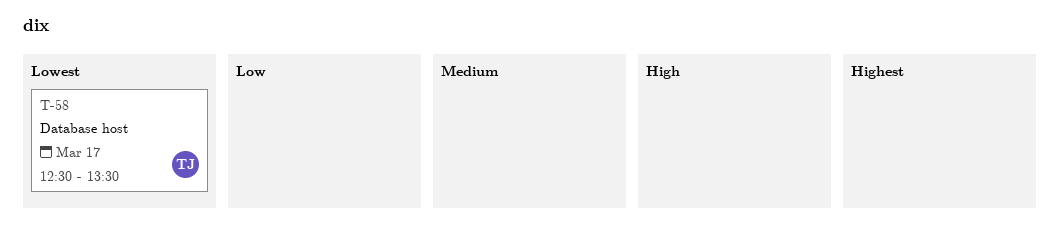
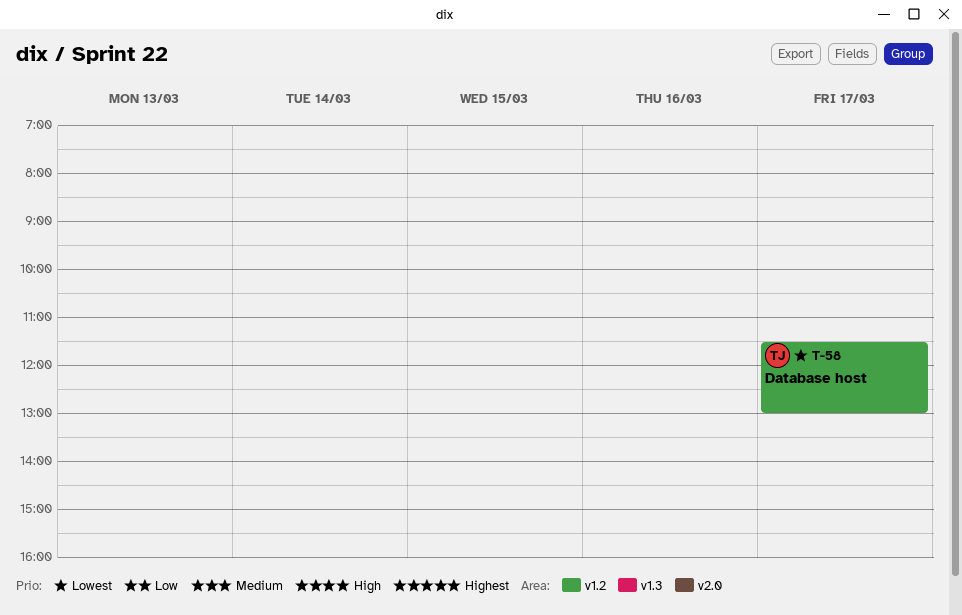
T-58, begins: 12:30 -> 11:30
T-58, ends: 13:30 -> 13:00

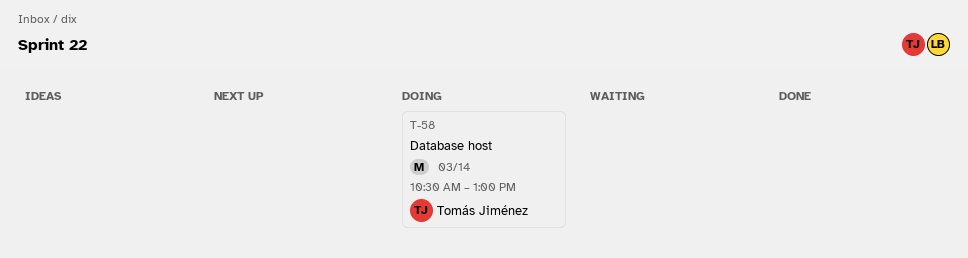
T-58, day: Mar 17 -> Mar 14
T-58, begins: 11:30 -> 10:30

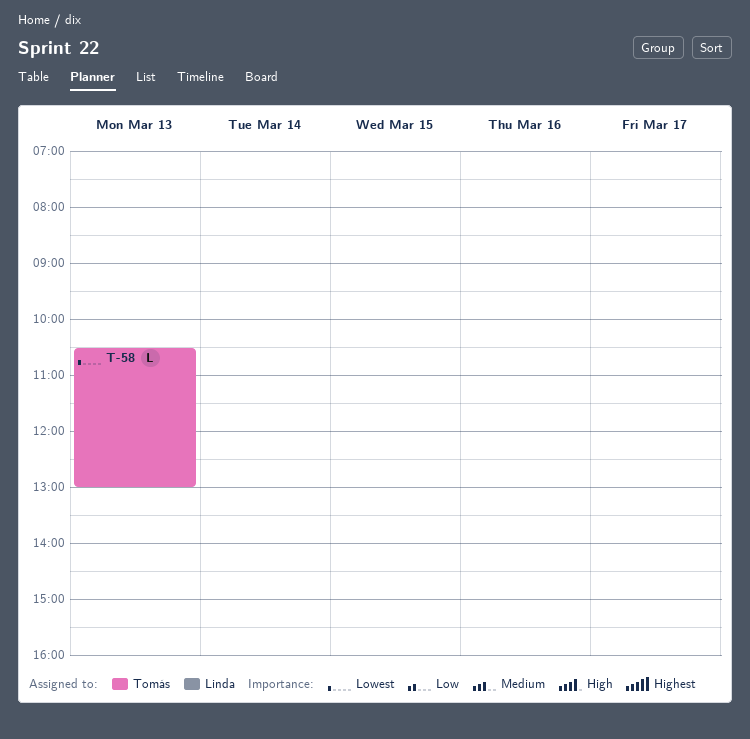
T-58, estimate: M -> L
T-58, day: Mar 14 -> Mar 13

